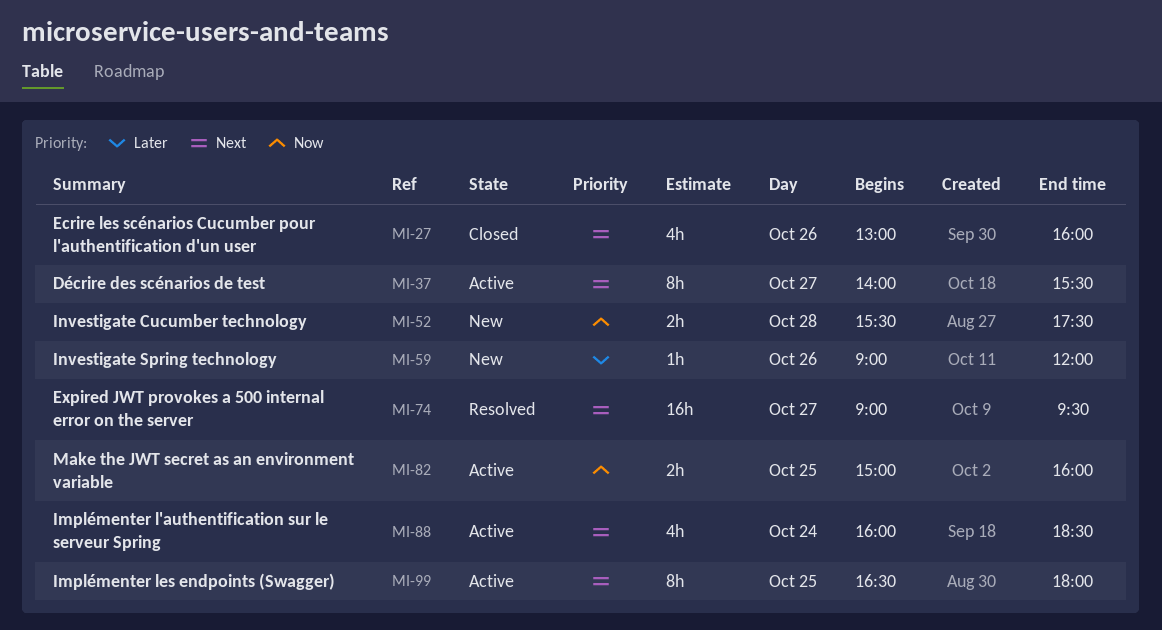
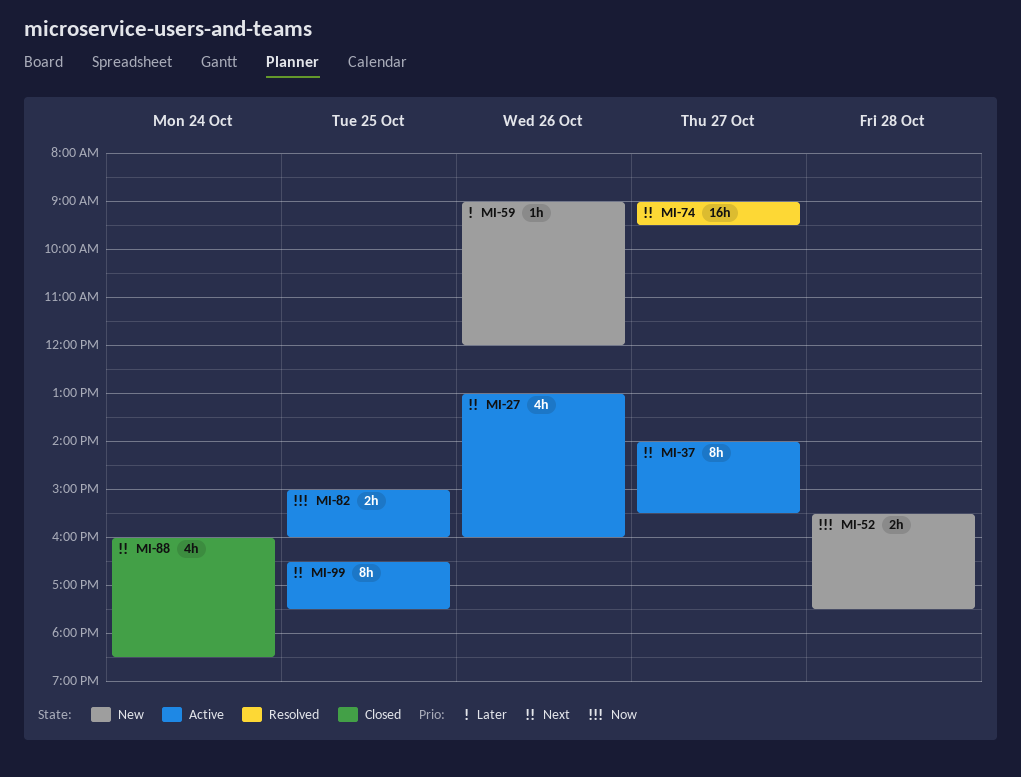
MI-27, status: Closed -> Active
MI-88, status: Active -> Closed
MI-99, ends: 18:00 -> 17:30

